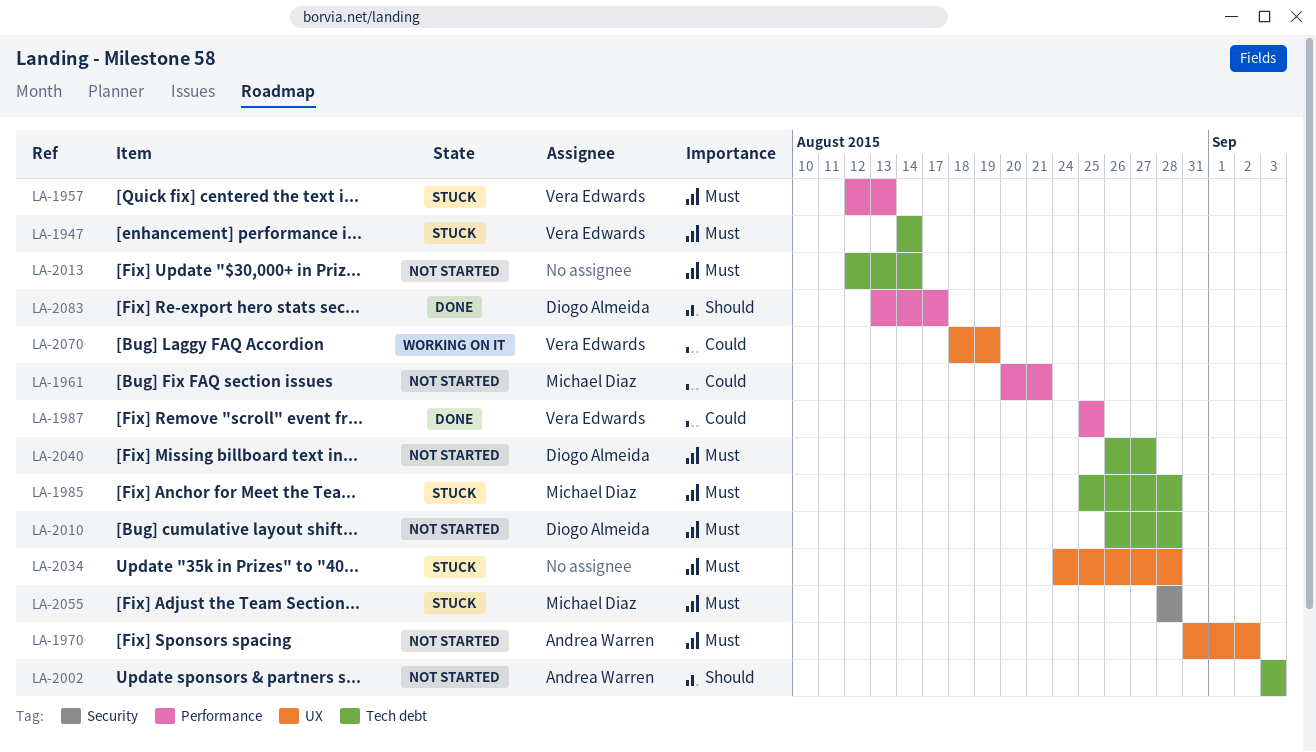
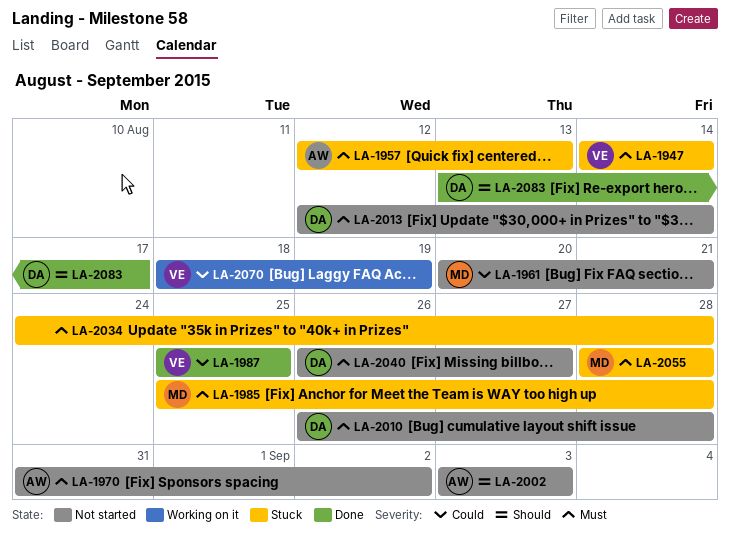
LA-1957, owner: Vera Edwards -> Andrea Warren
LA-2013, owner: none -> Diogo Almeida

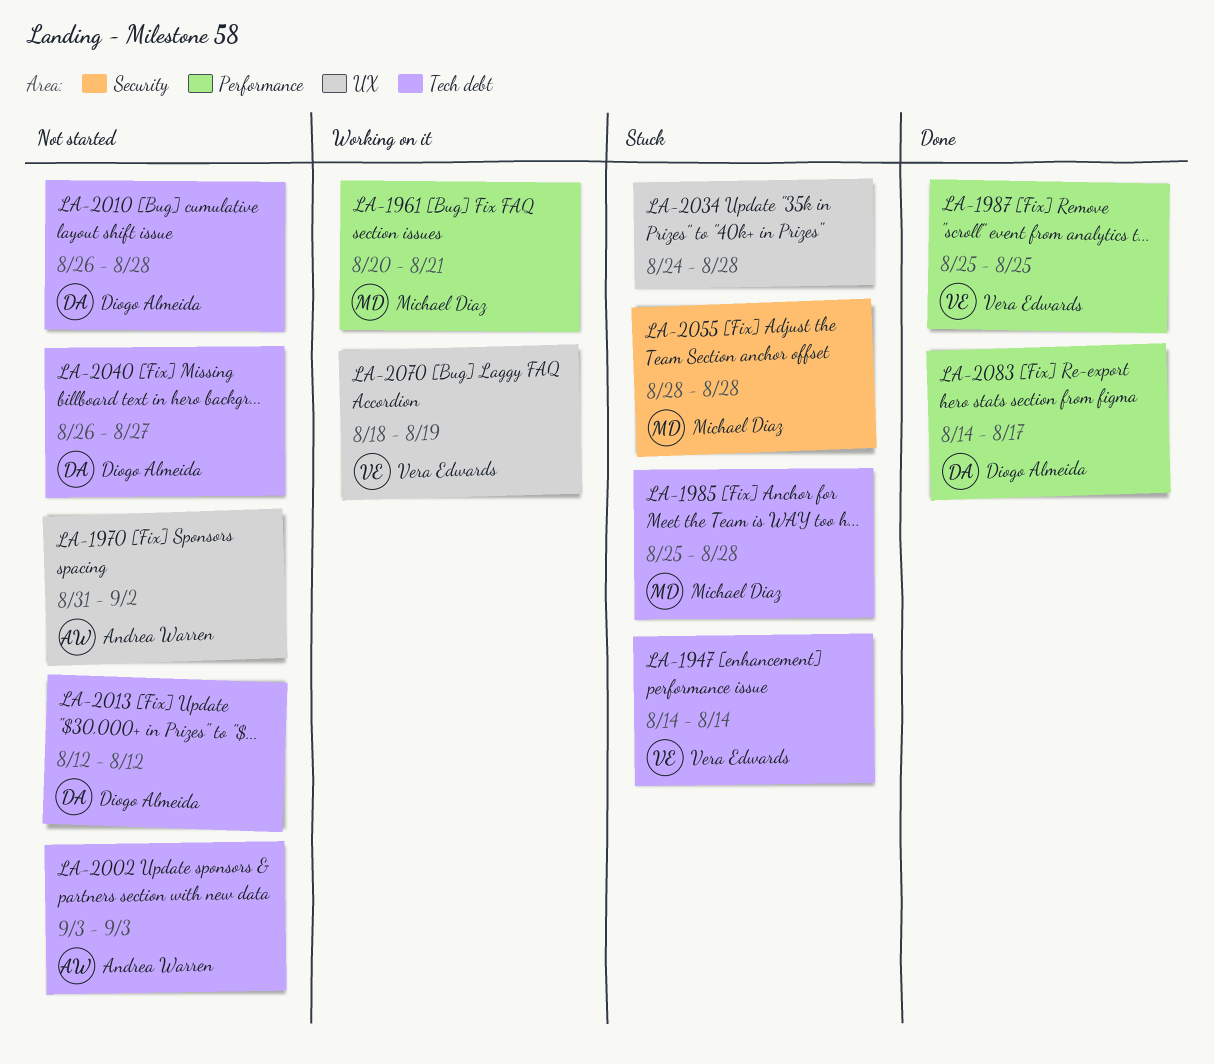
LA-1957: present -> none
LA-1961, status: Not started -> Working on it
LA-2013, due: Aug 14 -> Aug 12
LA-2083, start: Aug 13 -> Aug 14

